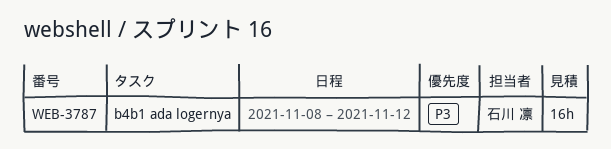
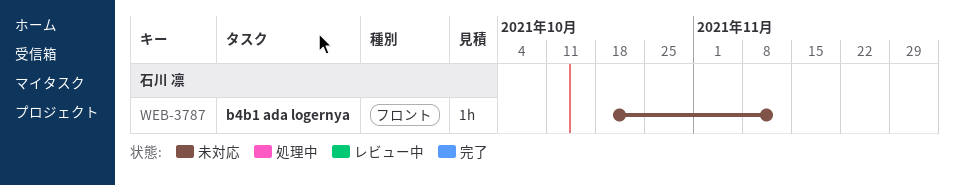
WEB-3787, estimate: 16h -> 1h
WEB-3787, start: Nov 8 -> Oct 18

